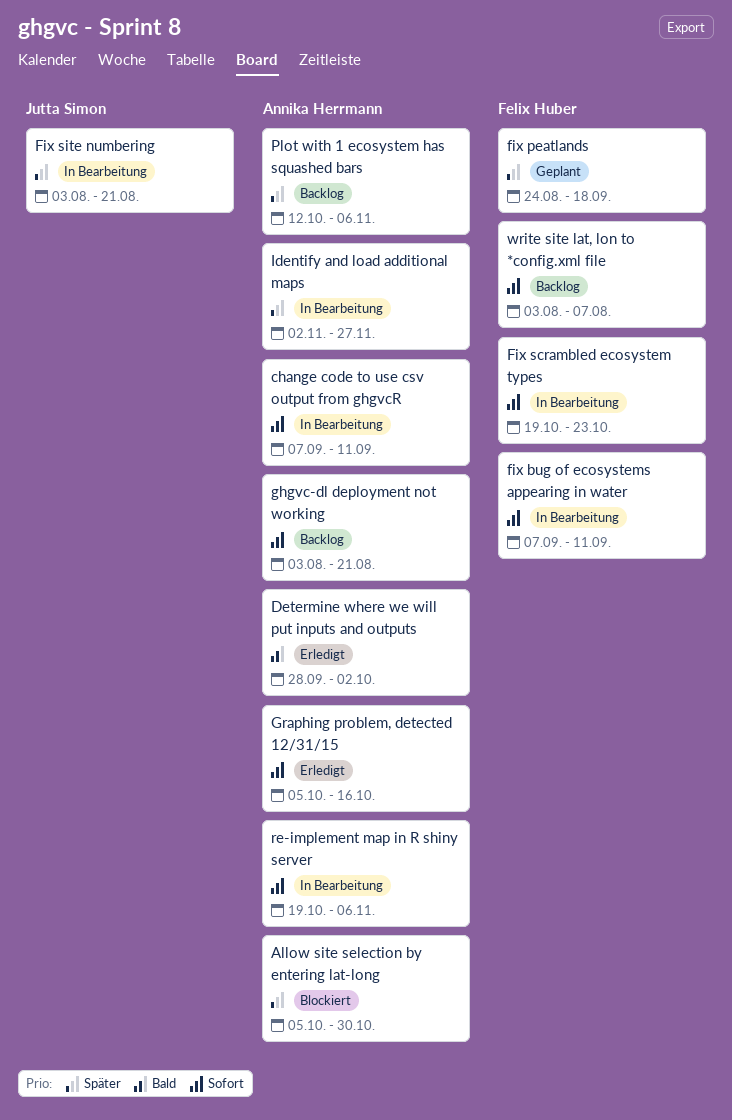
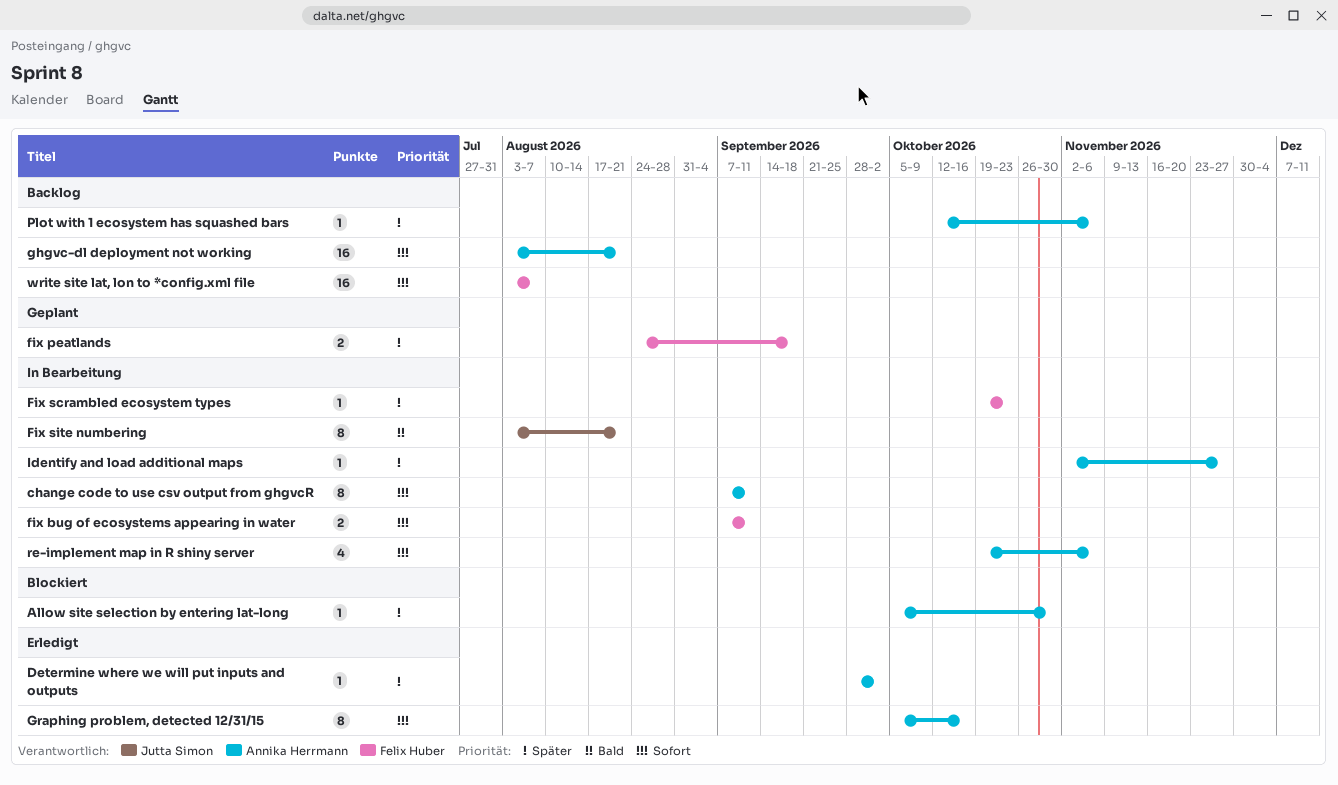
Determine where we will put inputs and outputs, priority: Bald -> Später
Fix scrambled ecosystem types, priority: Sofort -> Später
Fix site numbering, priority: Später -> Bald

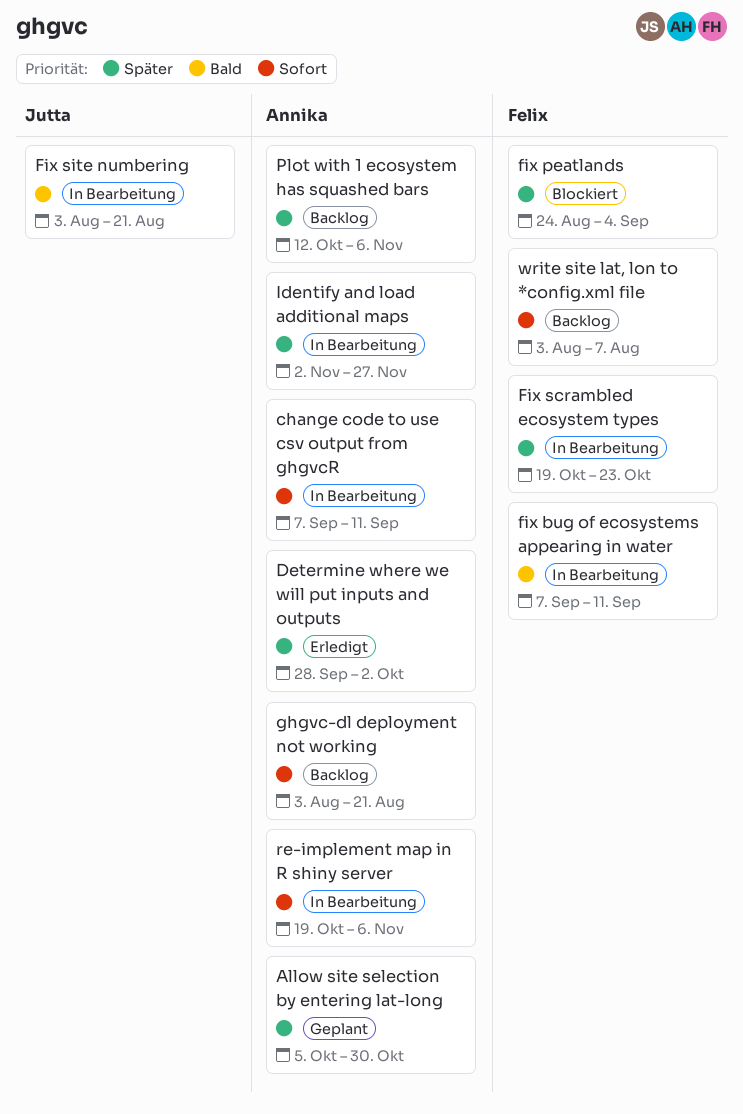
Allow site selection by entering lat-long, status: Blockiert -> Geplant
fix bug of ecosystems appearing in water, priority: Sofort -> Bald
fix peatlands, status: Geplant -> Blockiert
fix peatlands, due: Sep 18 -> Sep 4
Graphing problem, detected 12/31/15: present -> none

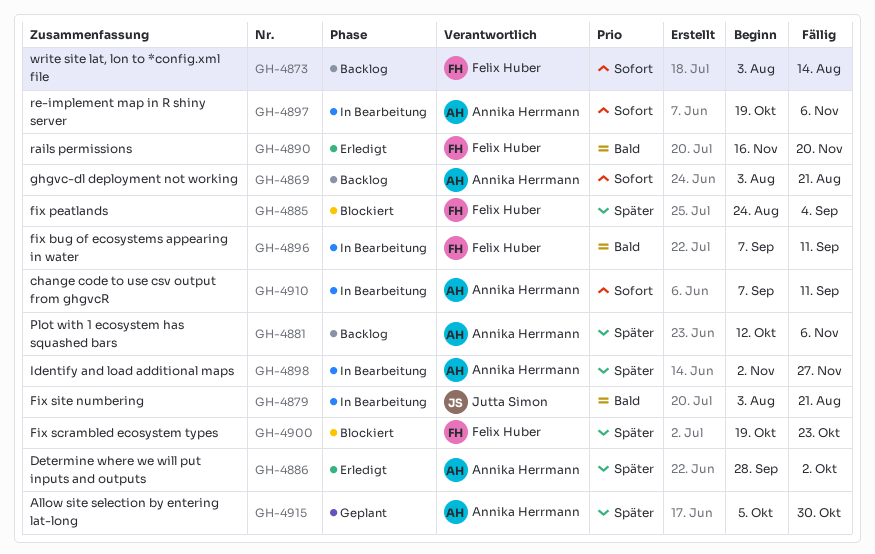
Fix scrambled ecosystem types, status: In Bearbeitung -> Blockiert
rails permissions: none -> present
write site lat, lon to *config.xml file, due: Aug 7 -> Aug 14

